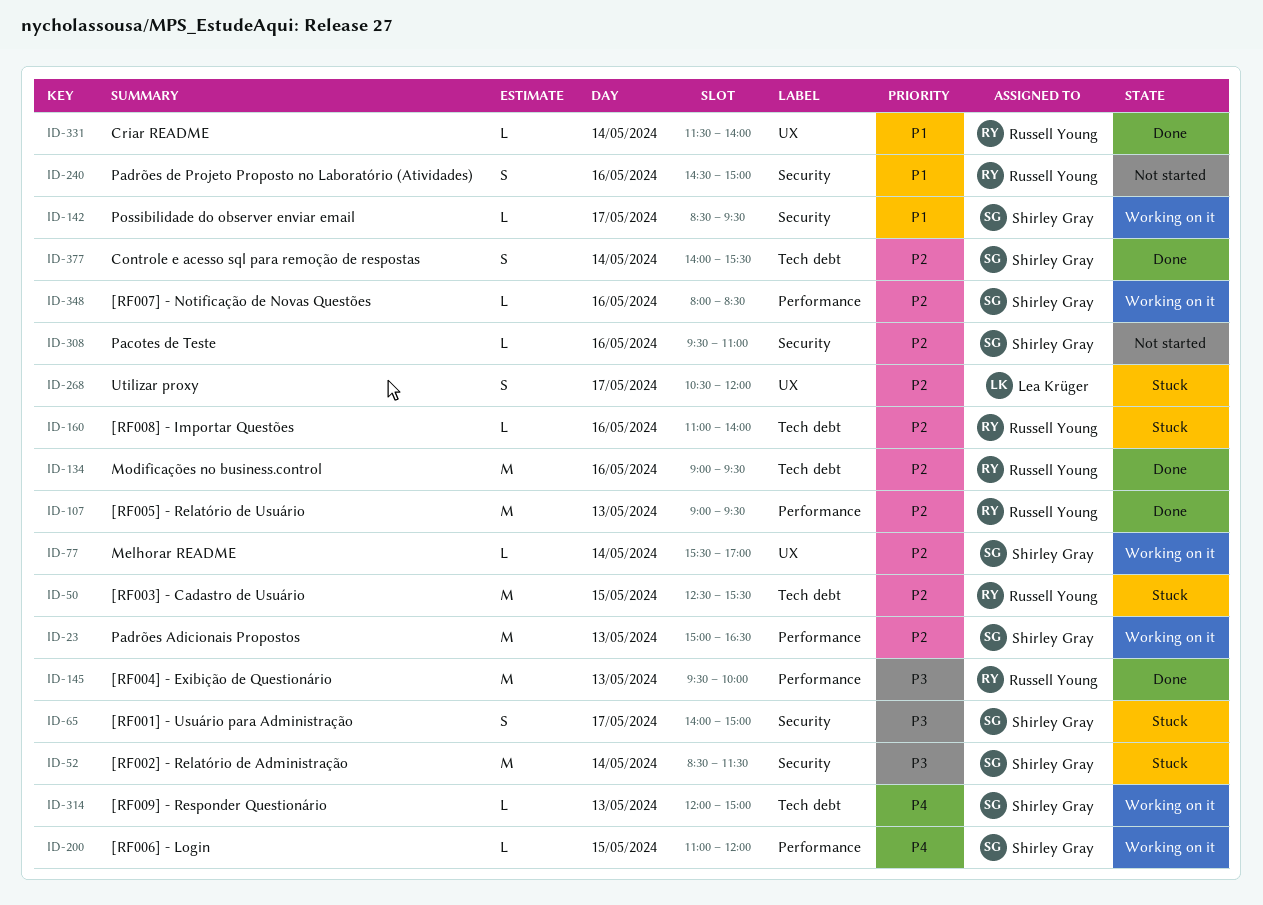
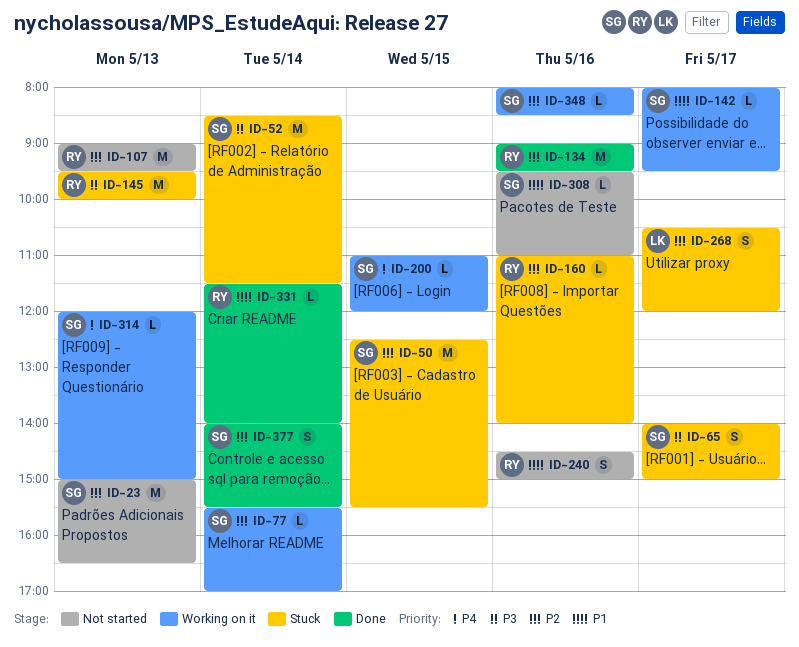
ID-23, status: Working on it -> Not started
ID-50, owner: Russell Young -> Shirley Gray
ID-107, status: Done -> Not started
ID-142, begins: 08:30 -> 08:00
ID-145, status: Done -> Stuck
ID-308, priority: P2 -> P1

